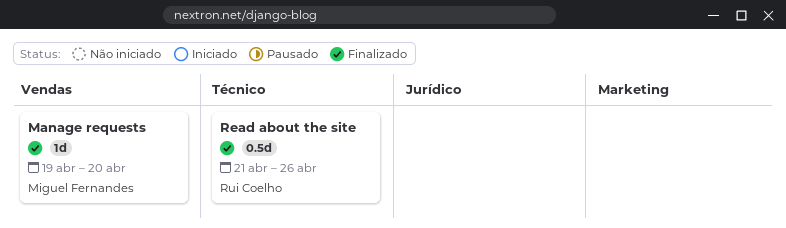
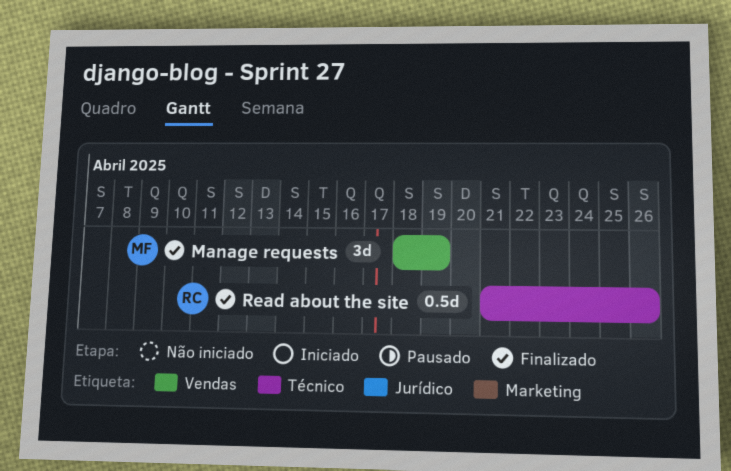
Manage requests, estimate: 1d -> 3d
Manage requests, start: Apr 19 -> Apr 18
Manage requests, due: Apr 20 -> Apr 19

